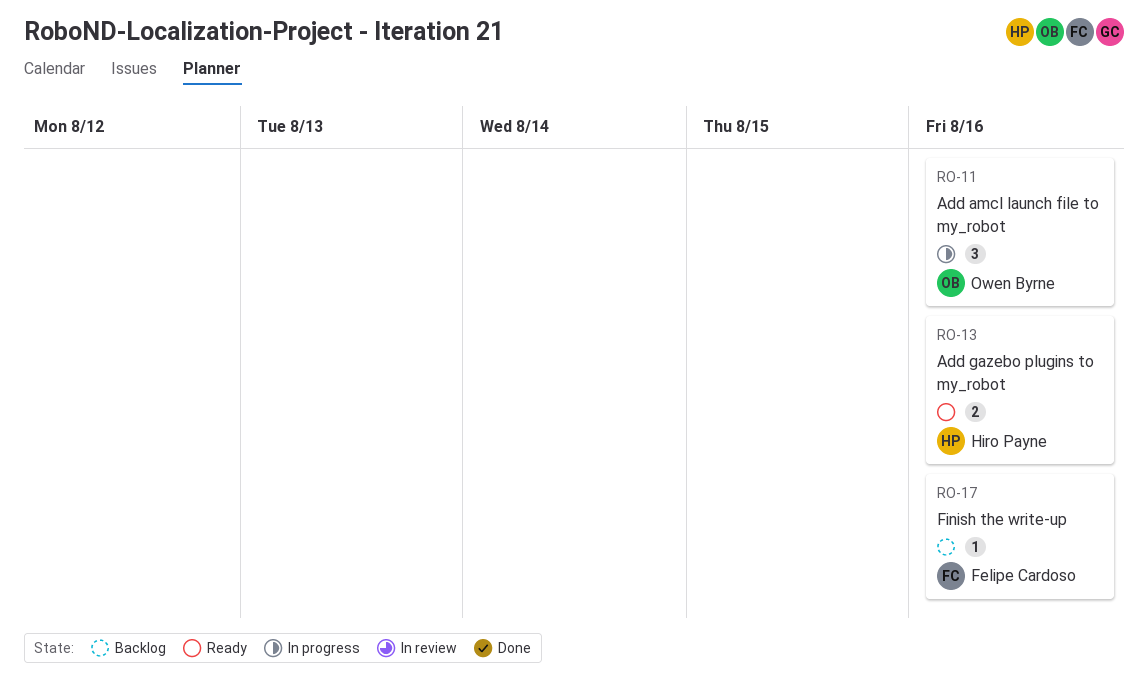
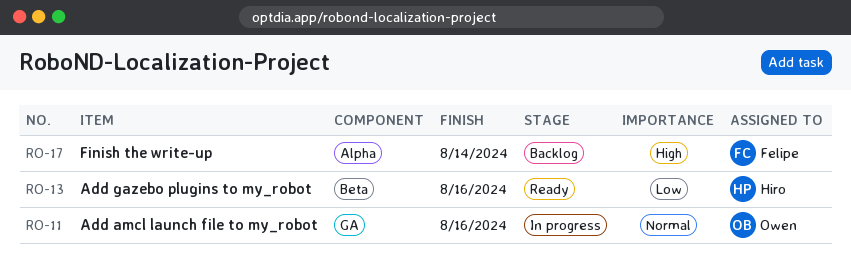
RO-17, due: Aug 16 -> Aug 14

